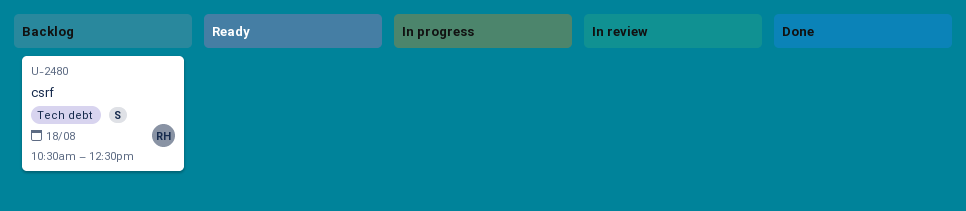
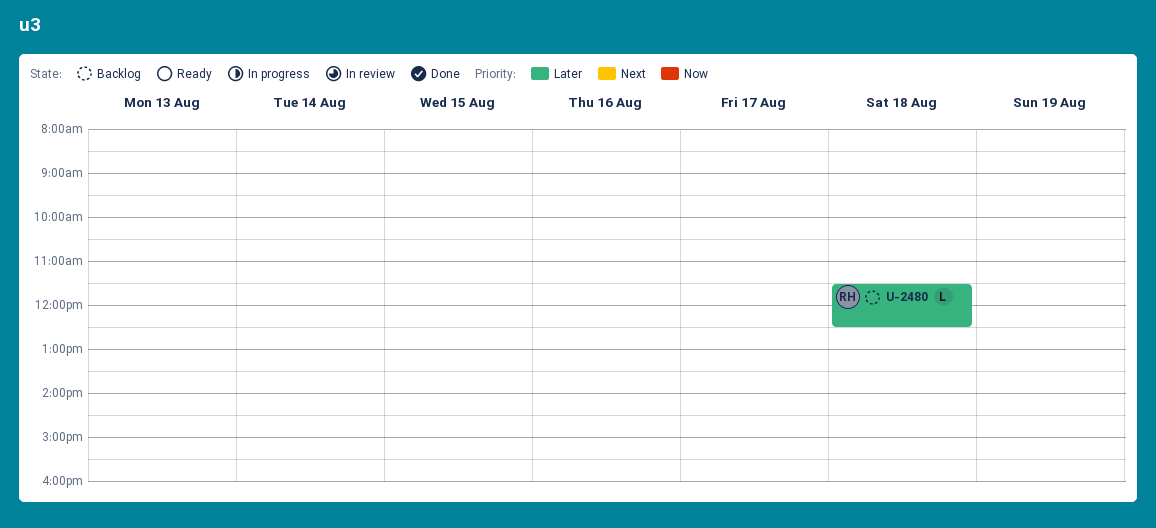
U-2480, estimate: S -> L
U-2480, begins: 10:30 -> 11:30

